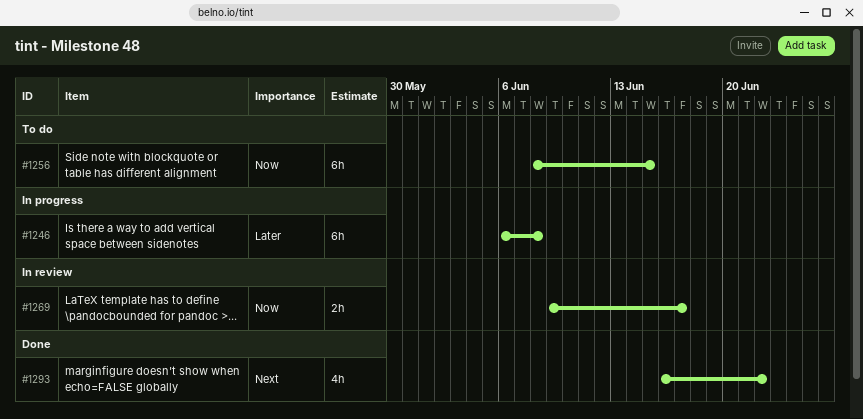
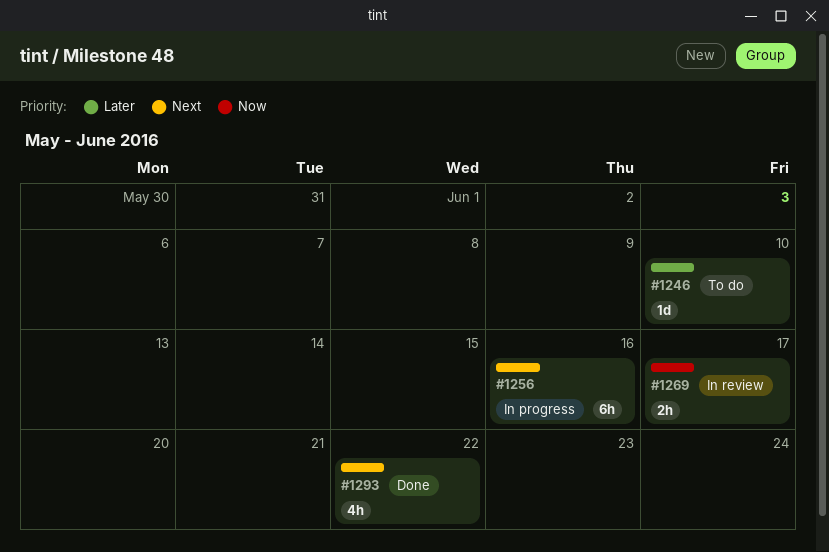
#1246, status: In progress -> To do
#1246, estimate: 6h -> 1d
#1246, due: Jun 8 -> Jun 10
#1256, status: To do -> In progress
#1256, priority: Now -> Next
#1256, due: Jun 15 -> Jun 16

